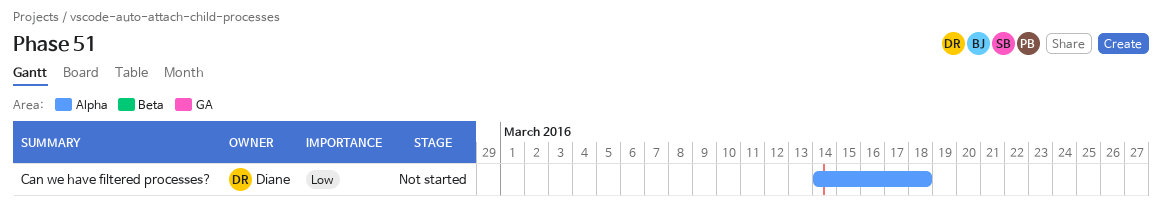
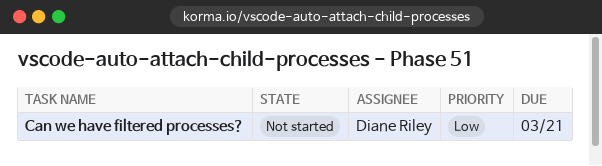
Can we have filtered processes?, due: Mar 18 -> Mar 21

